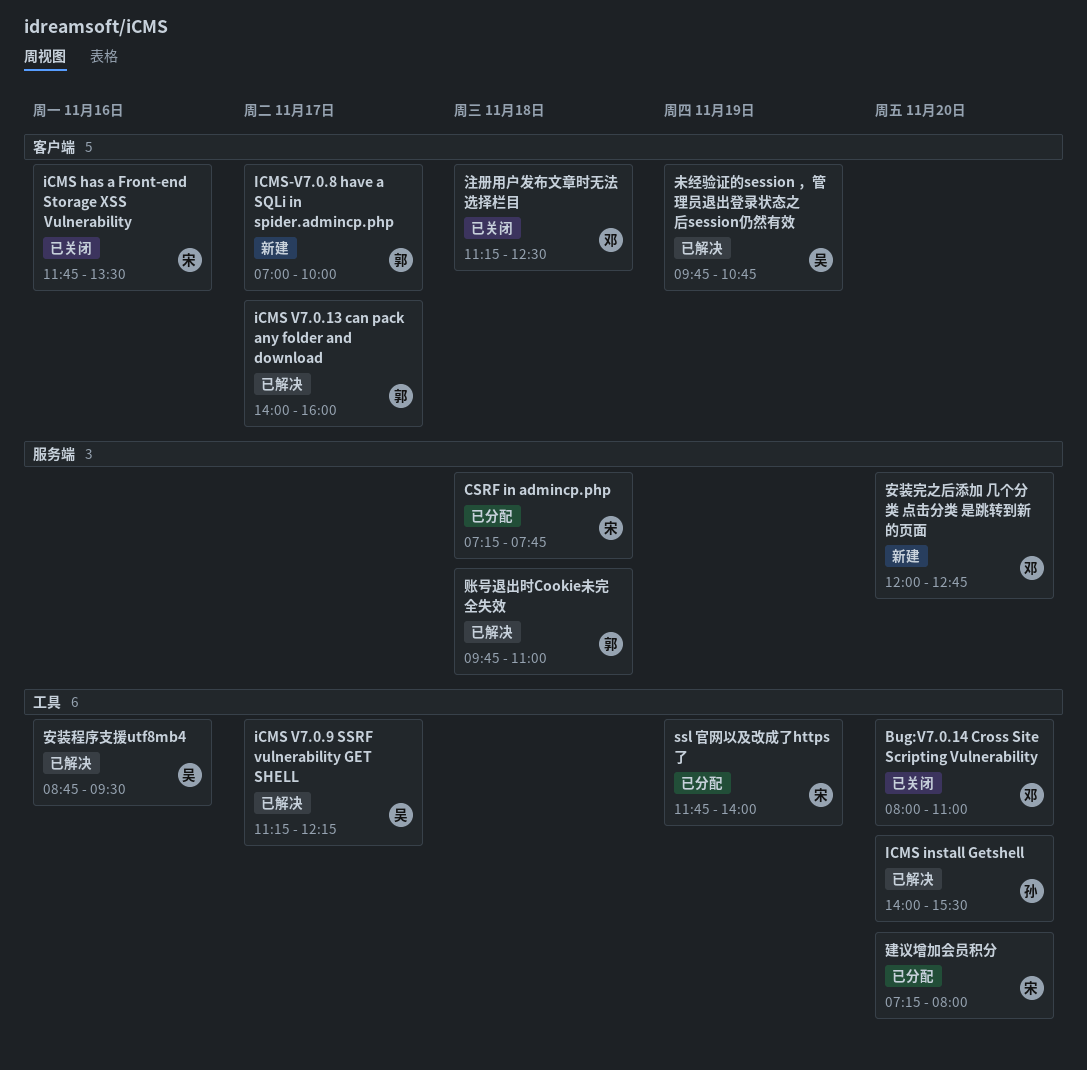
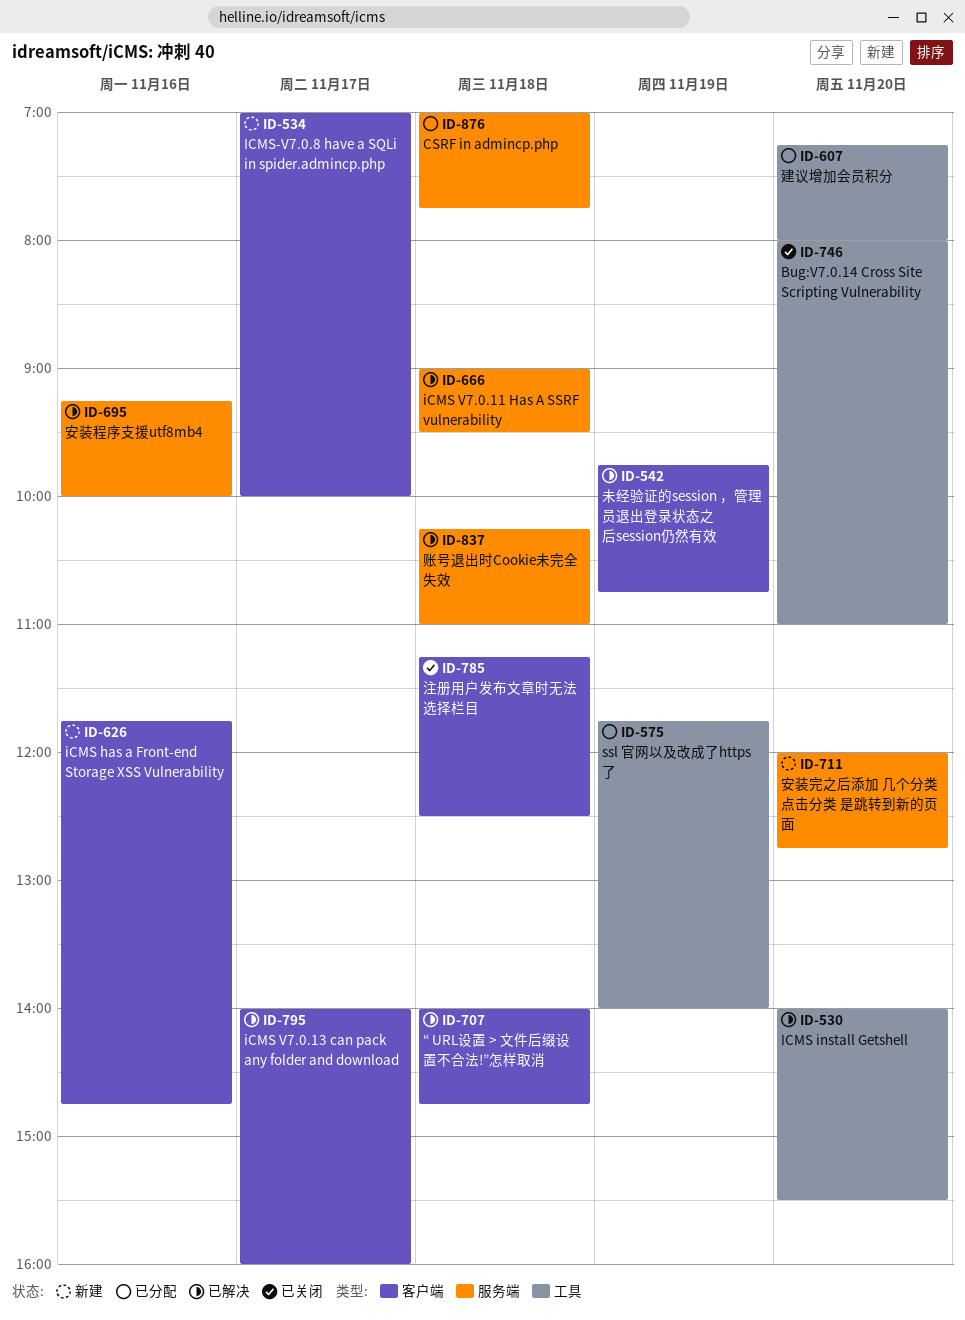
CSRF in admincp.php, begins: 07:15 -> 07:00
iCMS has a Front-end Storage XSS Vulnerability, status: 已关闭 -> 新建
iCMS has a Front-end Storage XSS Vulnerability, ends: 13:30 -> 14:45
iCMS V7.0.11 Has A SSRF vulnerability: none -> present
iCMS V7.0.9 SSRF vulnerability GET SHELL: present -> none
“ URL设置 > 文件后缀设置不合法!”怎样取消: none -> present
安装程序支援utf8mb4, label: 工具 -> 服务端
安装程序支援utf8mb4, begins: 08:45 -> 09:15
安装程序支援utf8mb4, ends: 09:30 -> 10:00
账号退出时Cookie未完全失效, begins: 09:45 -> 10:15

